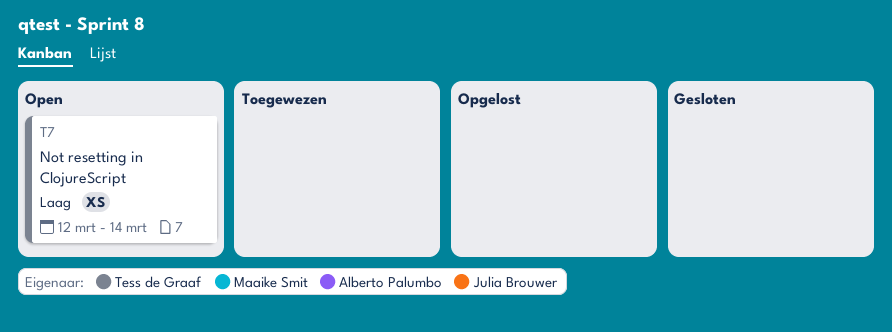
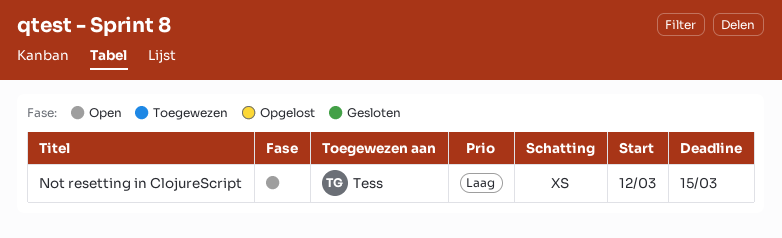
Not resetting in ClojureScript, due: Mar 14 -> Mar 15

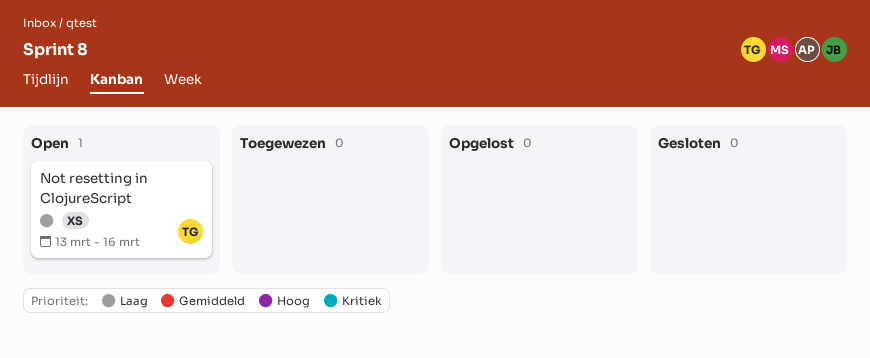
Not resetting in ClojureScript, start: Mar 12 -> Mar 13
Not resetting in ClojureScript, due: Mar 15 -> Mar 16

